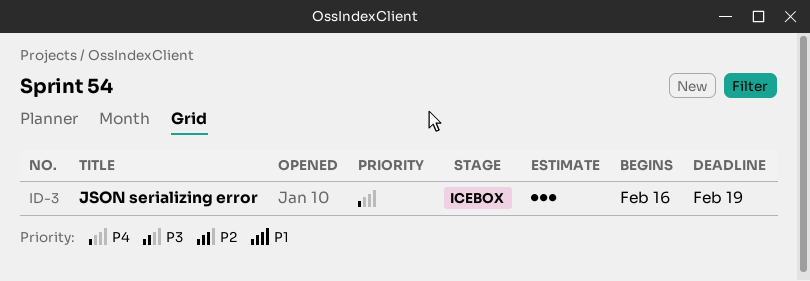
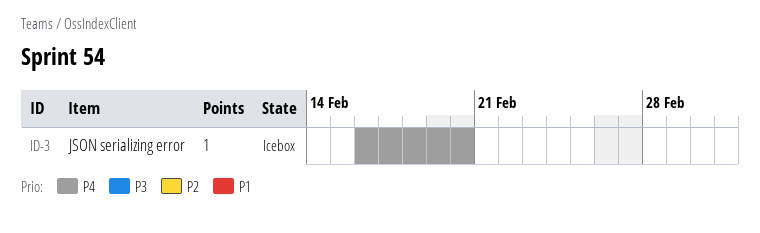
ID-3, estimate: 3 -> 1
ID-3, due: Feb 19 -> Feb 20

